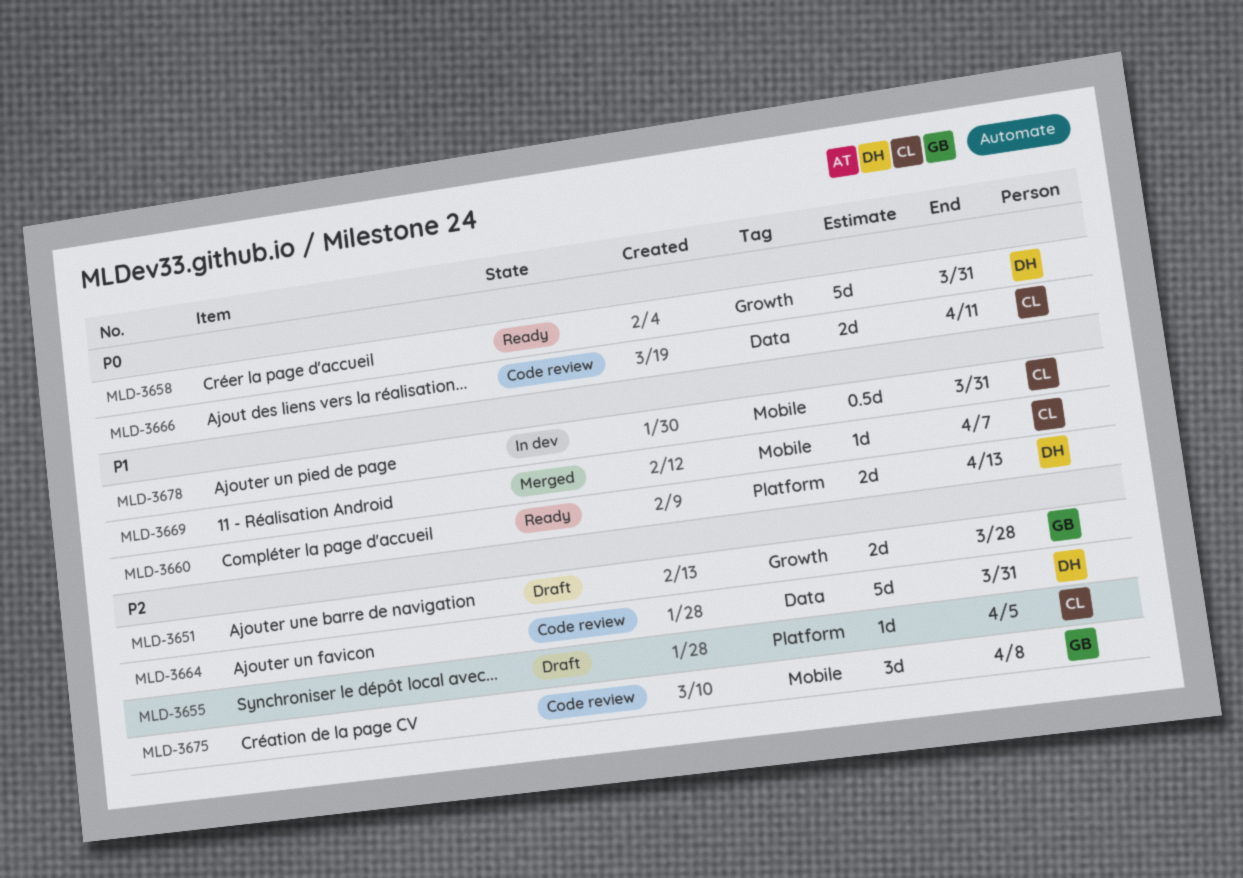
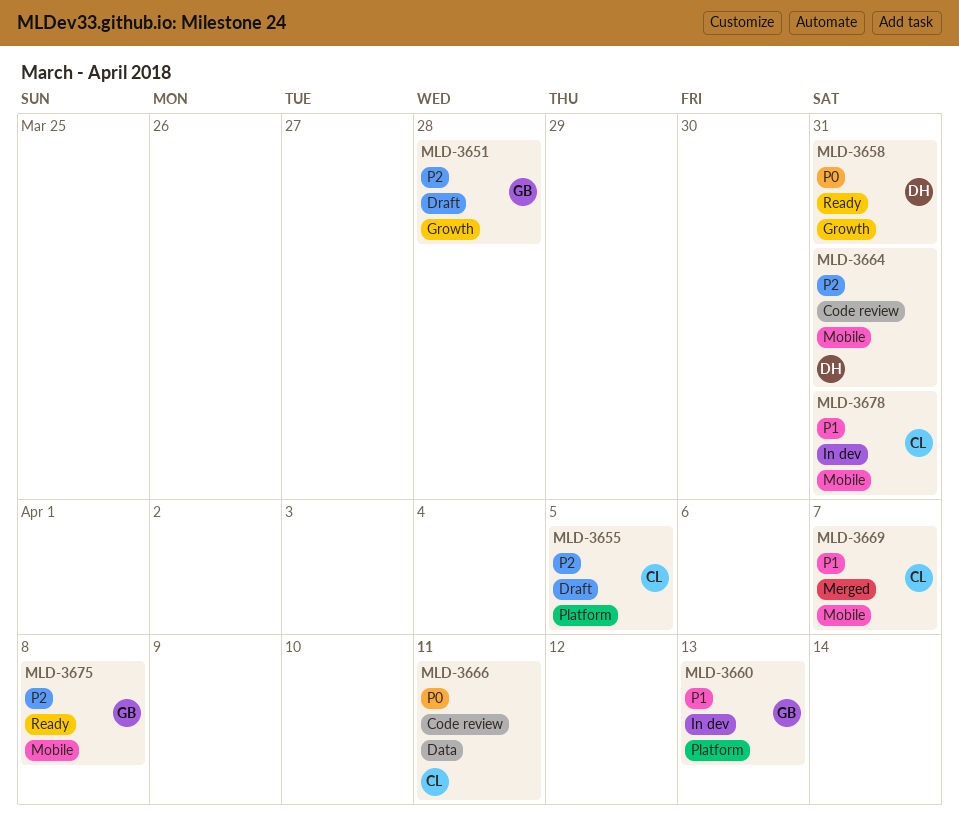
MLD-3660, status: Ready -> In dev
MLD-3660, owner: DH -> GB
MLD-3664, label: Data -> Mobile
MLD-3675, status: Code review -> Ready

